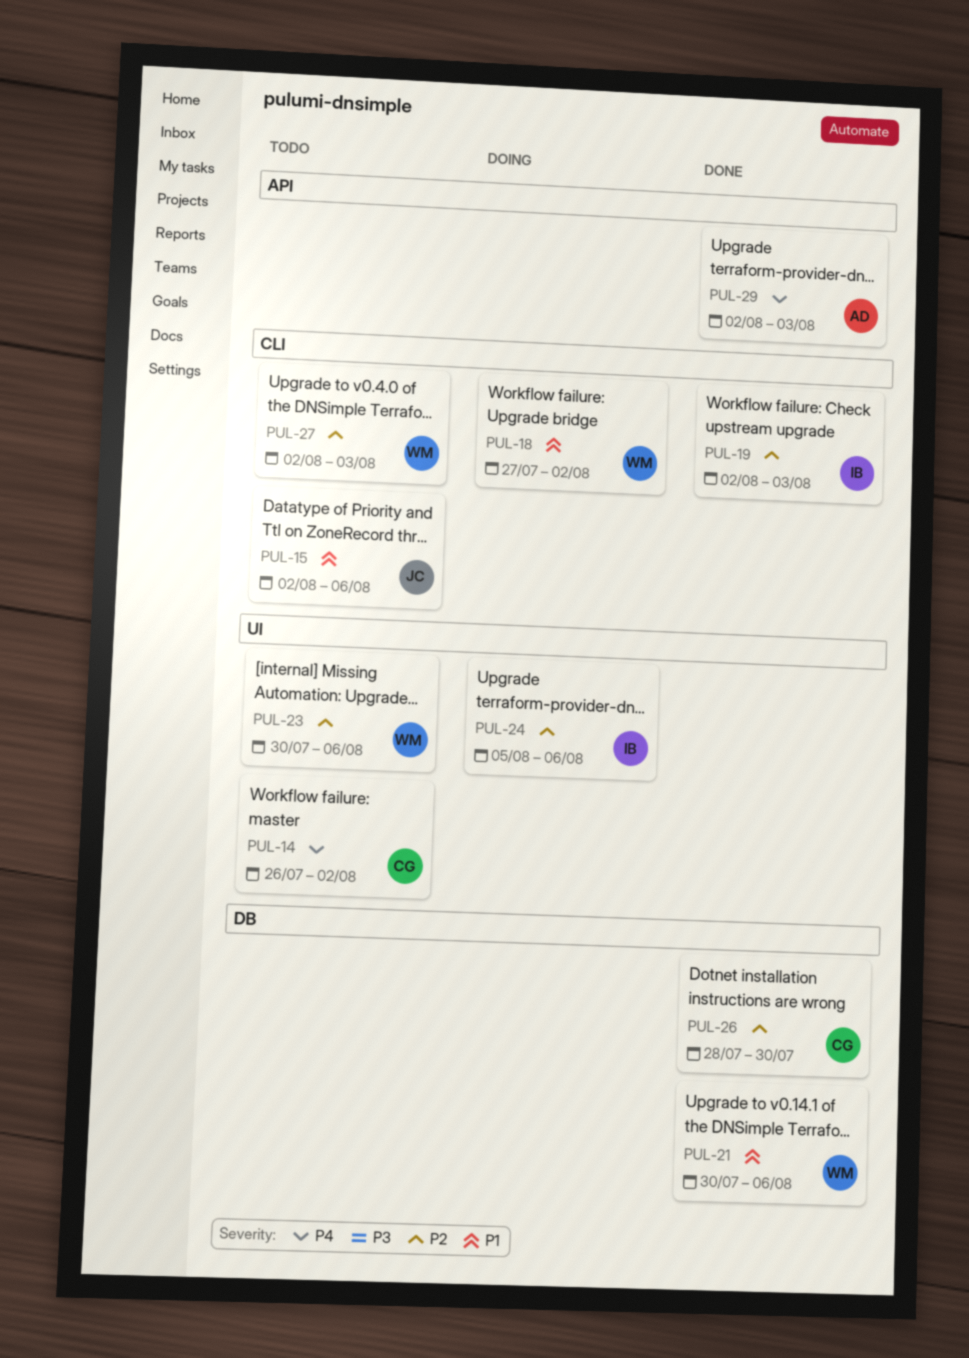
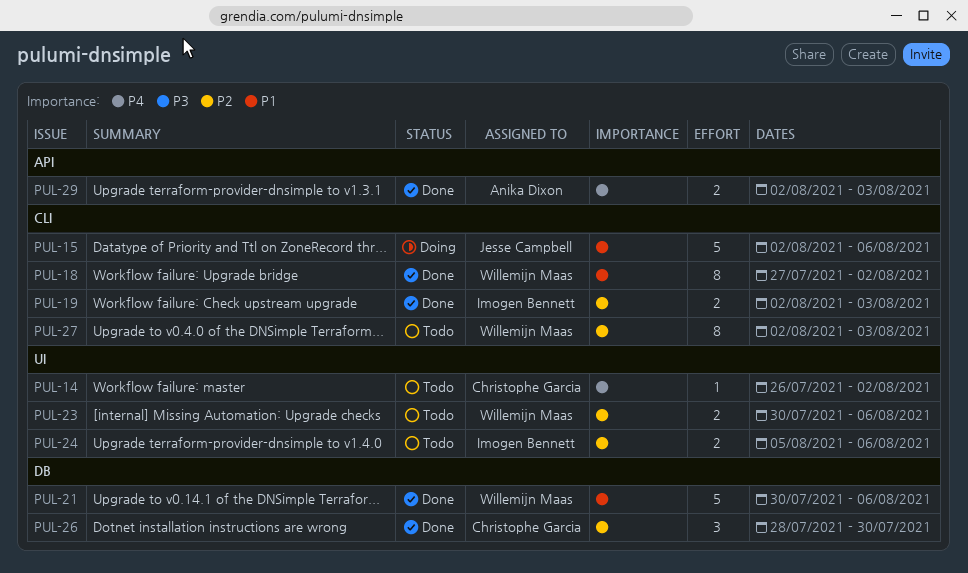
PUL-15, status: Todo -> Doing
PUL-18, status: Doing -> Done
PUL-24, status: Doing -> Todo

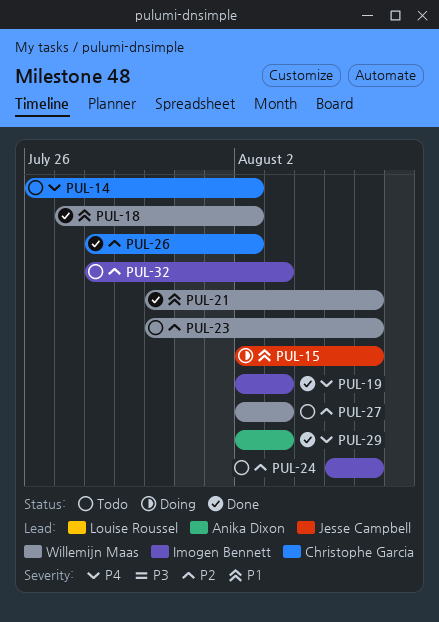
PUL-19, priority: P2 -> P4
PUL-26, due: Jul 30 -> Aug 2
PUL-32: none -> present

